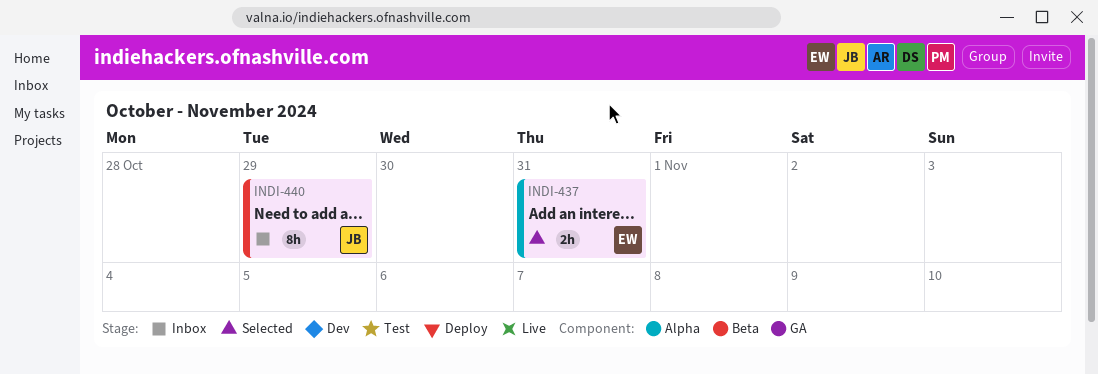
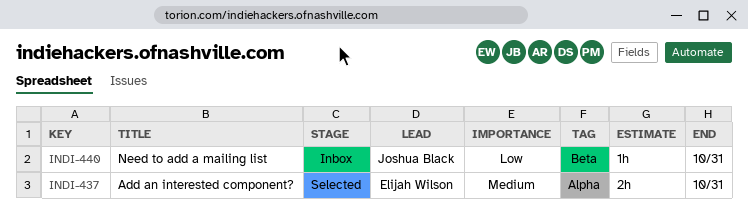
INDI-440, estimate: 8h -> 1h
INDI-440, due: Oct 29 -> Oct 31

